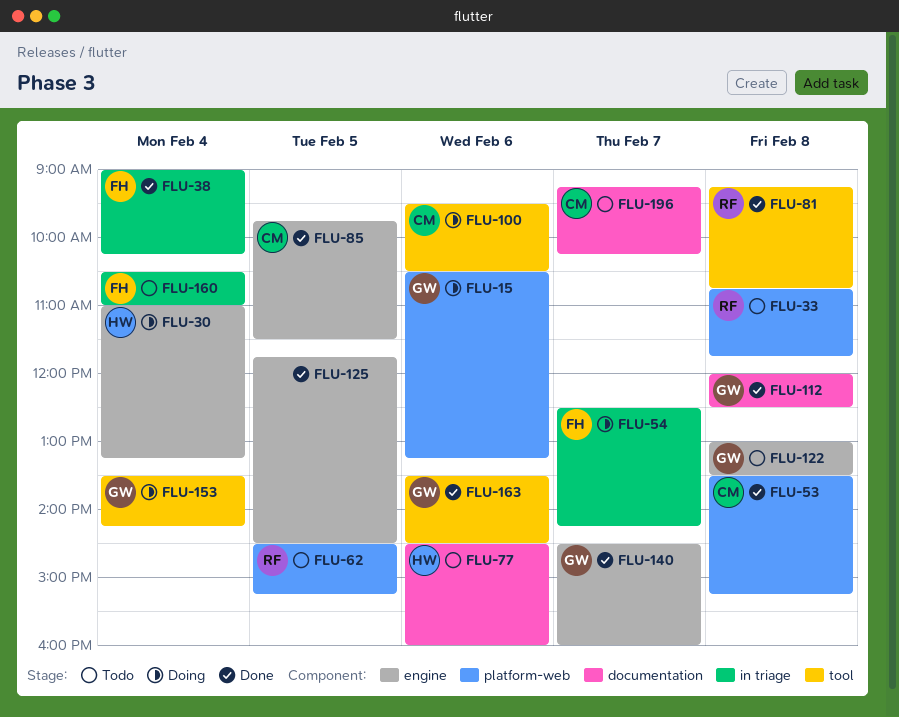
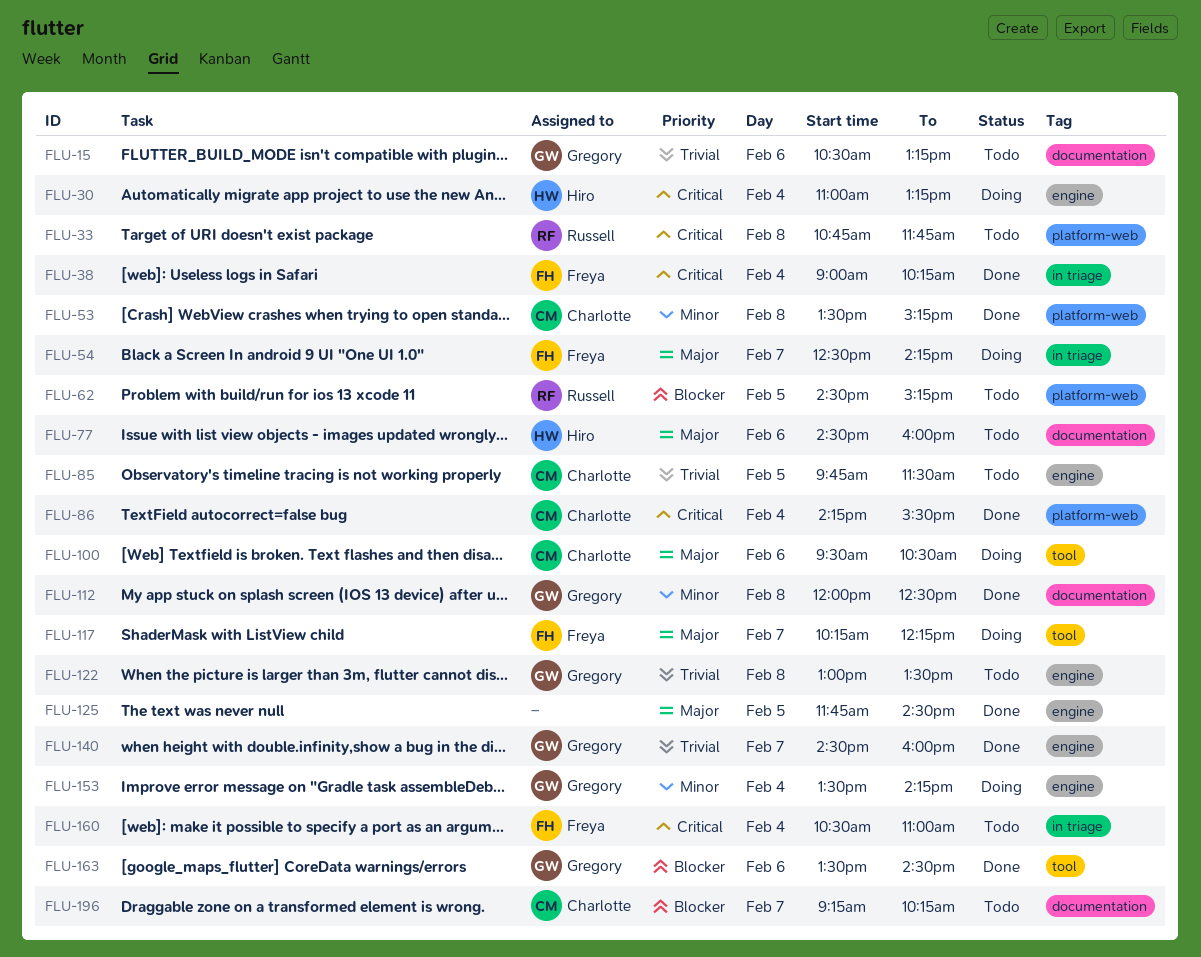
FLU-15, status: Doing -> Todo
FLU-15, label: platform-web -> documentation
FLU-81: present -> none
FLU-85, status: Done -> Todo
FLU-86: none -> present
FLU-117: none -> present
FLU-153, label: tool -> engine

